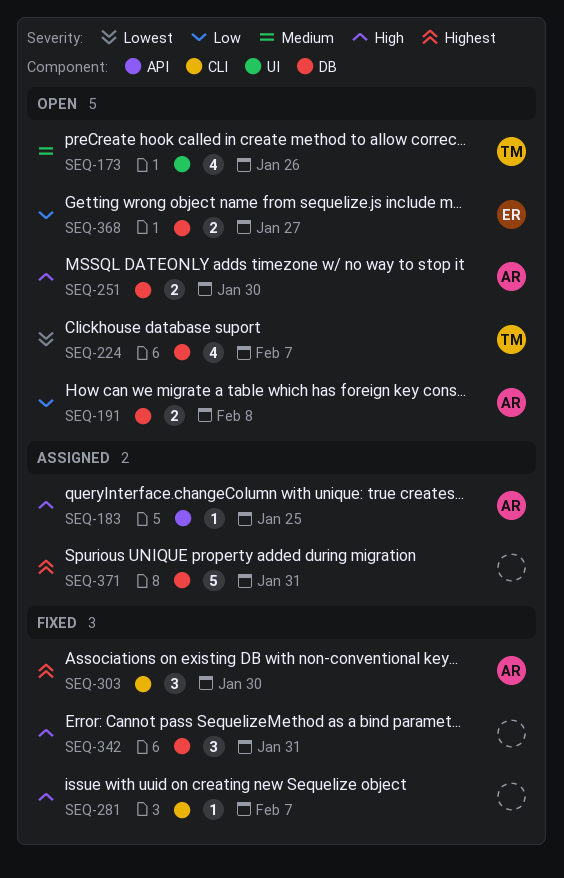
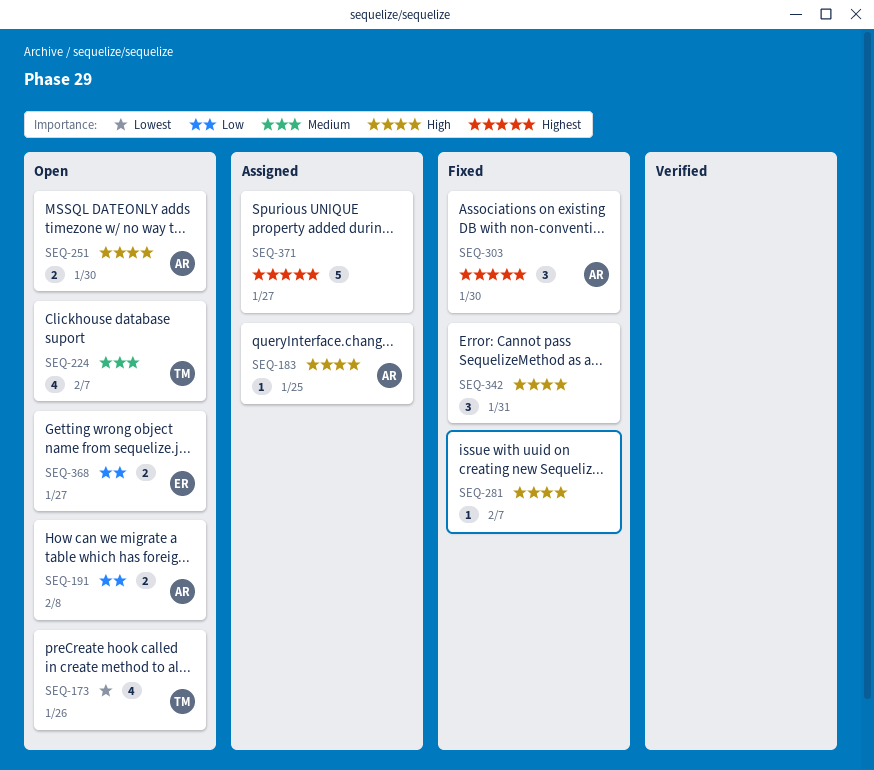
SEQ-173, priority: Medium -> Lowest
SEQ-224, priority: Lowest -> Medium
SEQ-371, due: Jan 31 -> Jan 27

